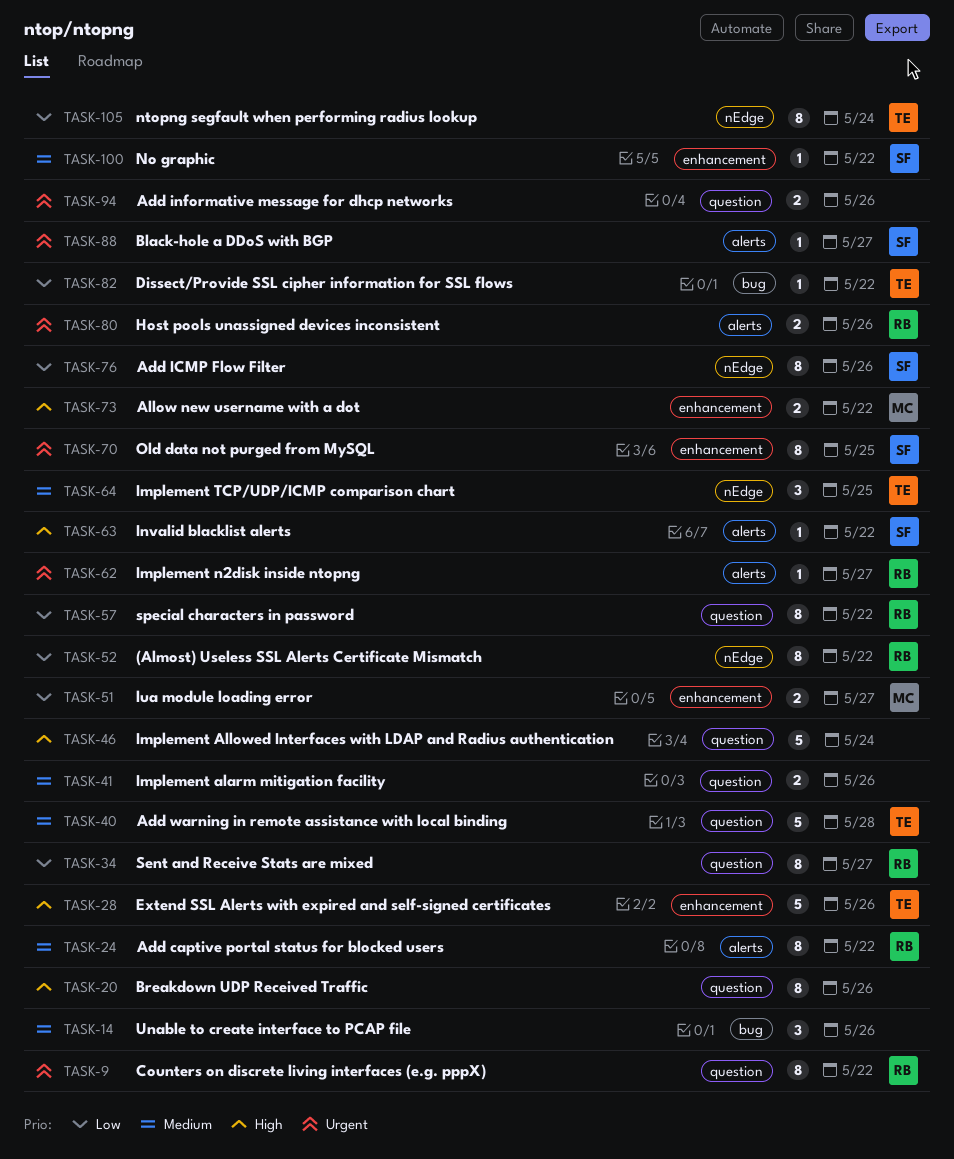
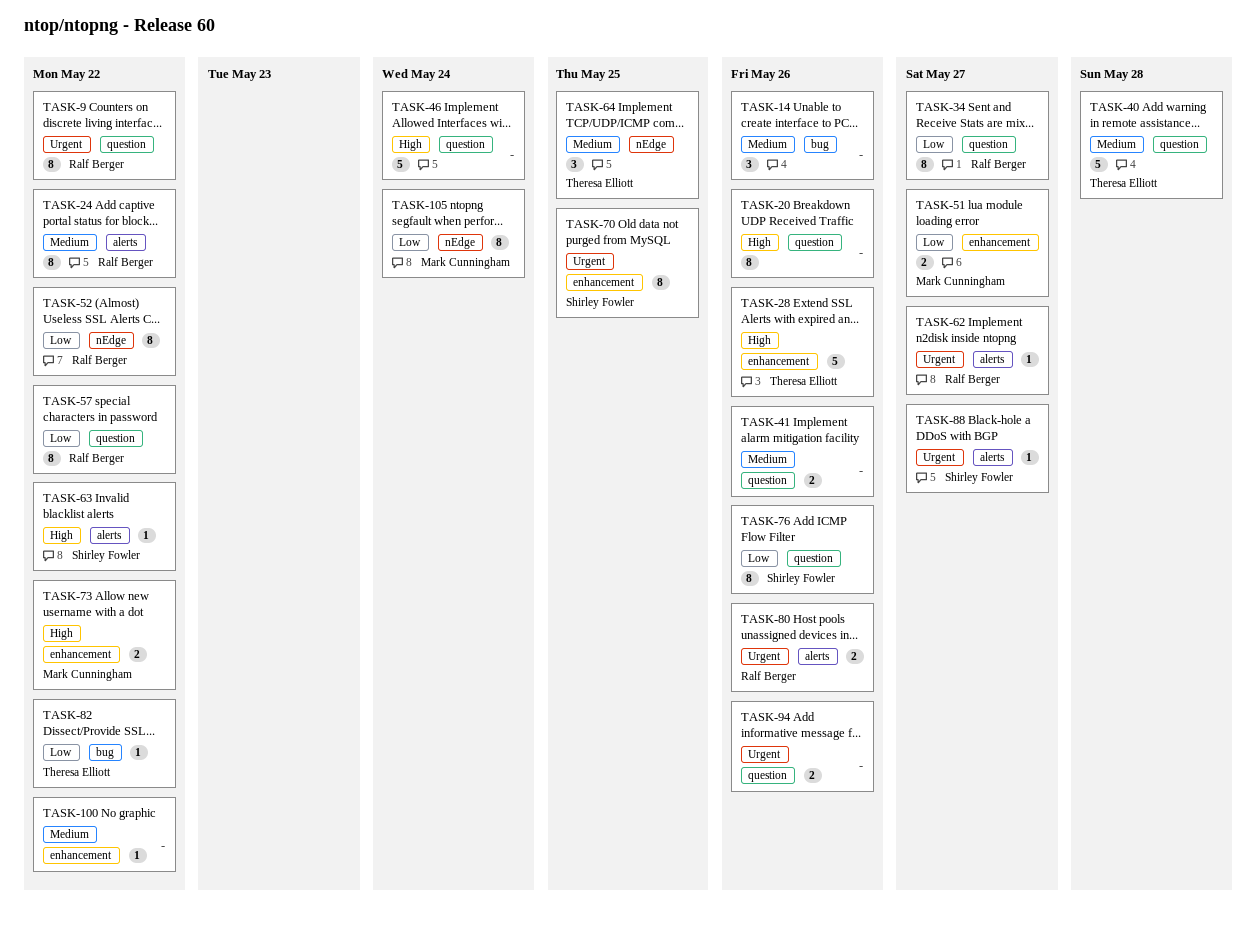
TASK-76, label: nEdge -> question
TASK-100, owner: Shirley Fowler -> none
TASK-105, owner: Theresa Elliott -> Mark Cunningham

